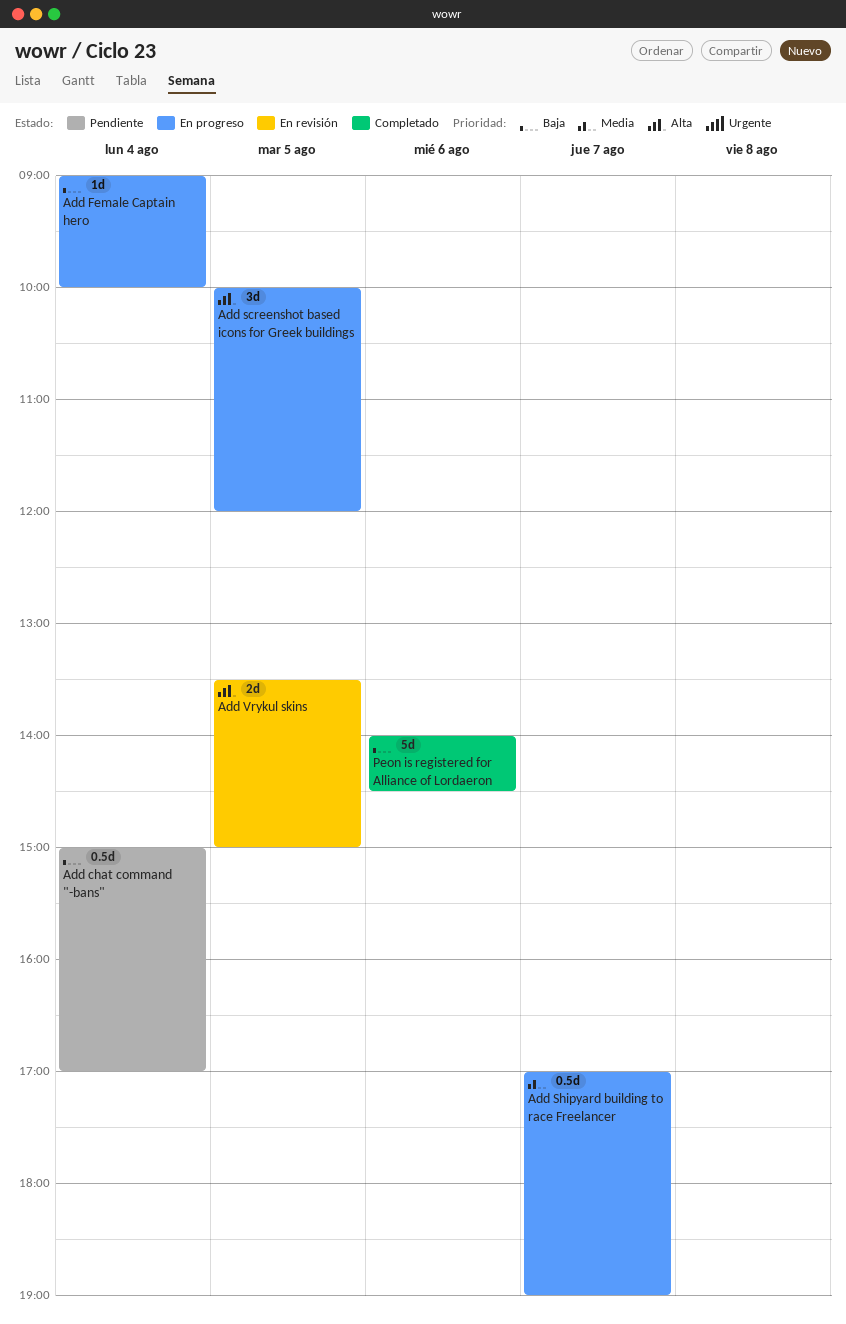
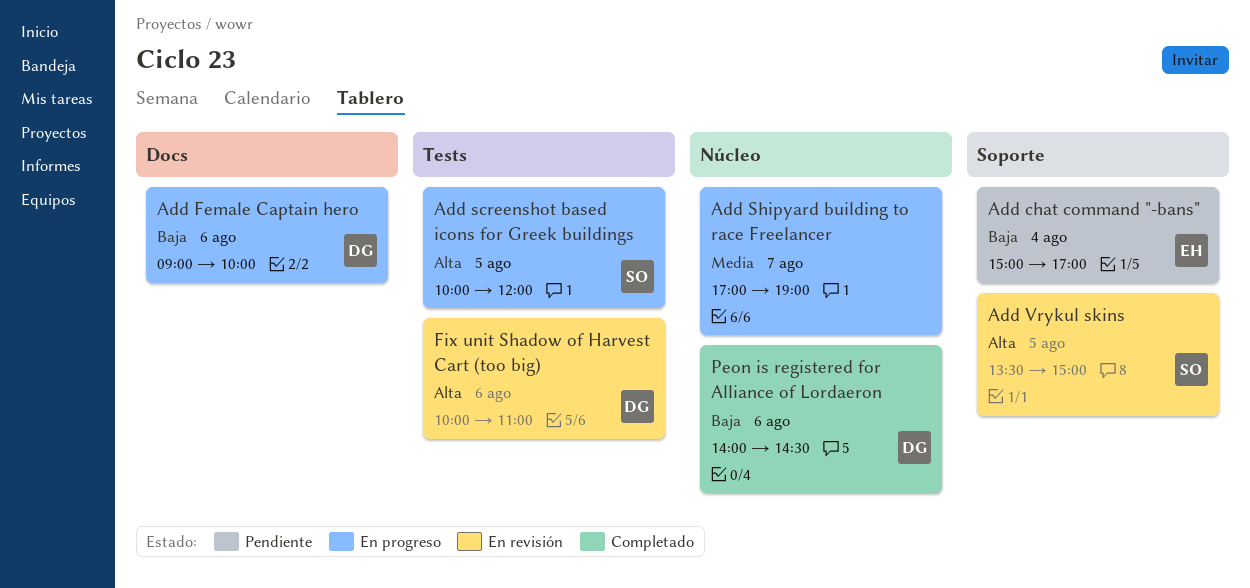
Add Female Captain hero, day: Aug 4 -> Aug 6
Fix unit Shadow of Harvest Cart (too big): none -> present

